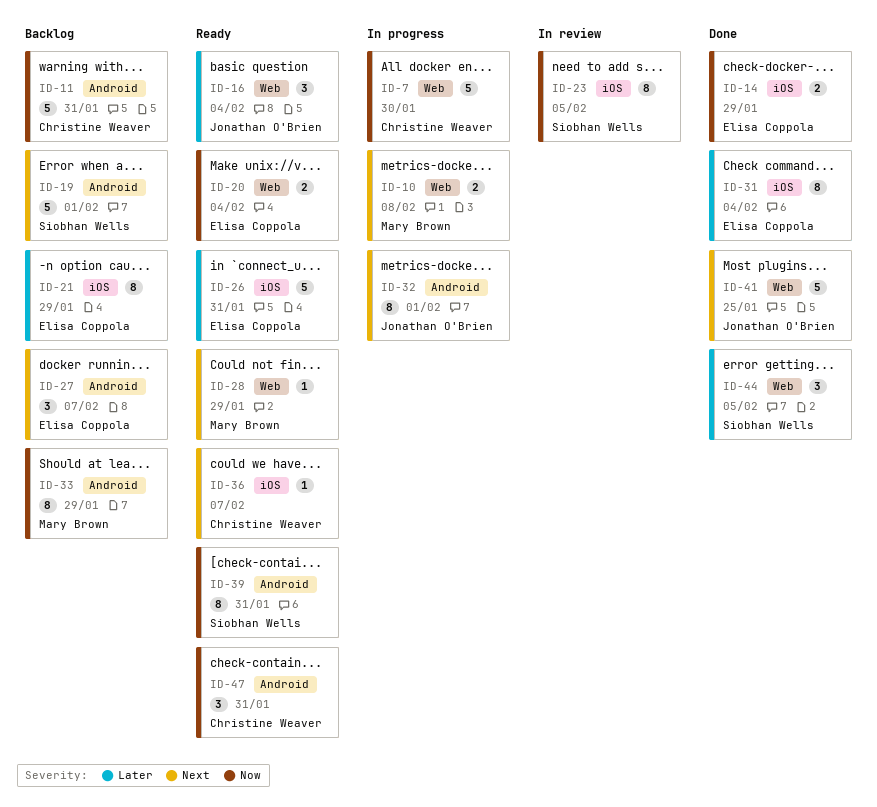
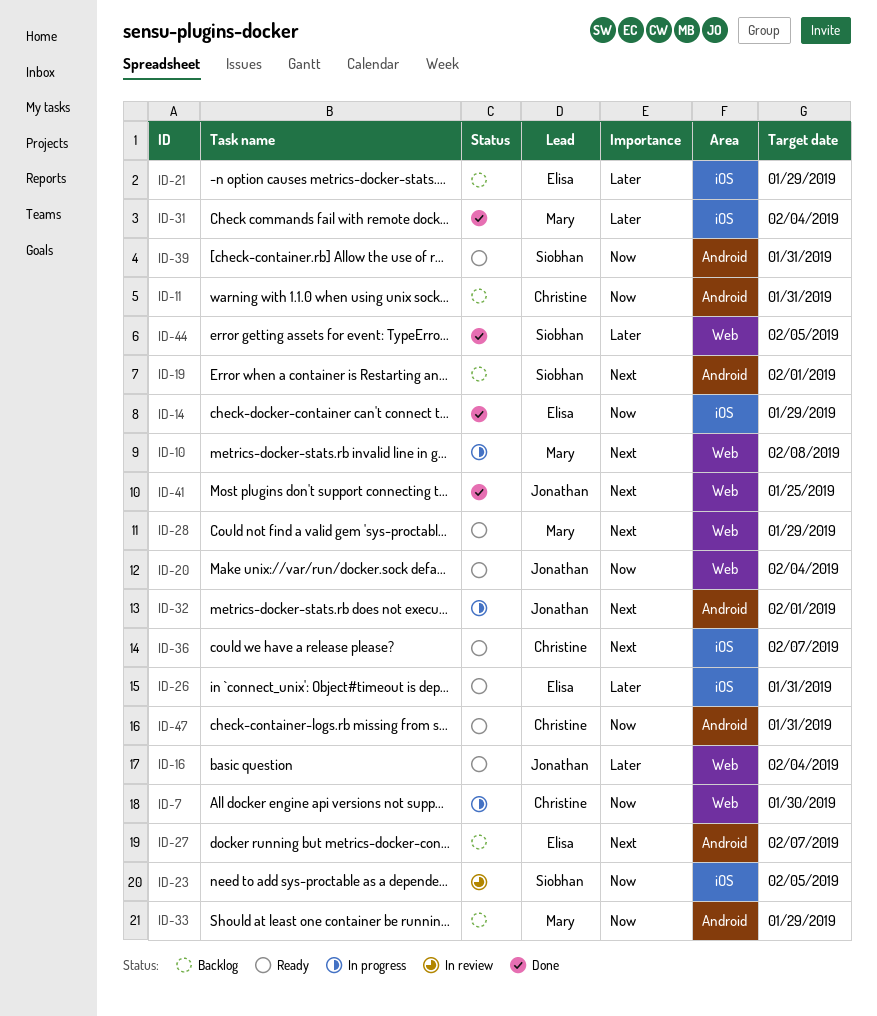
ID-20, owner: Elisa Coppola -> Jonathan O'Brien
ID-31, owner: Elisa Coppola -> Mary Brown

